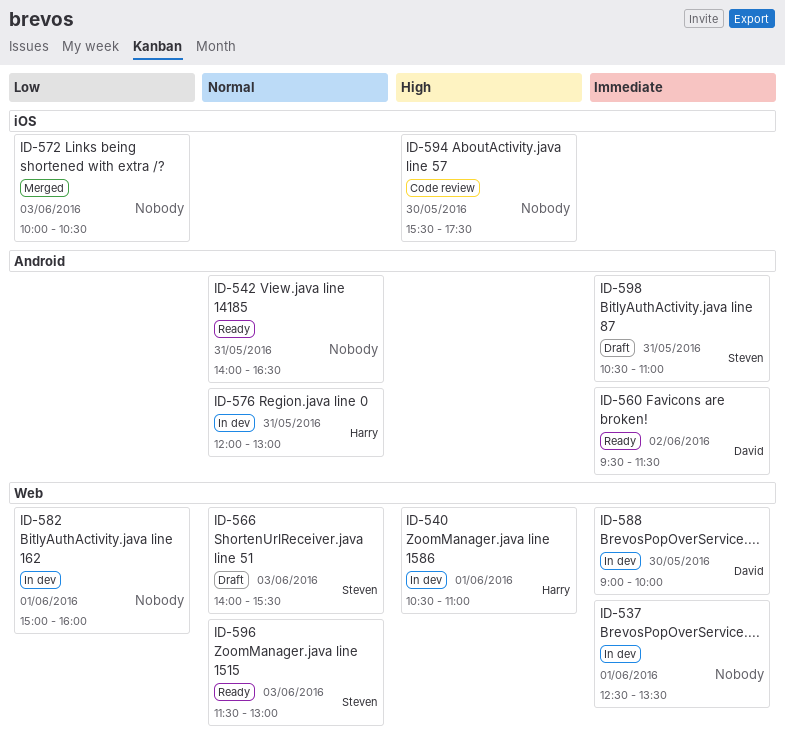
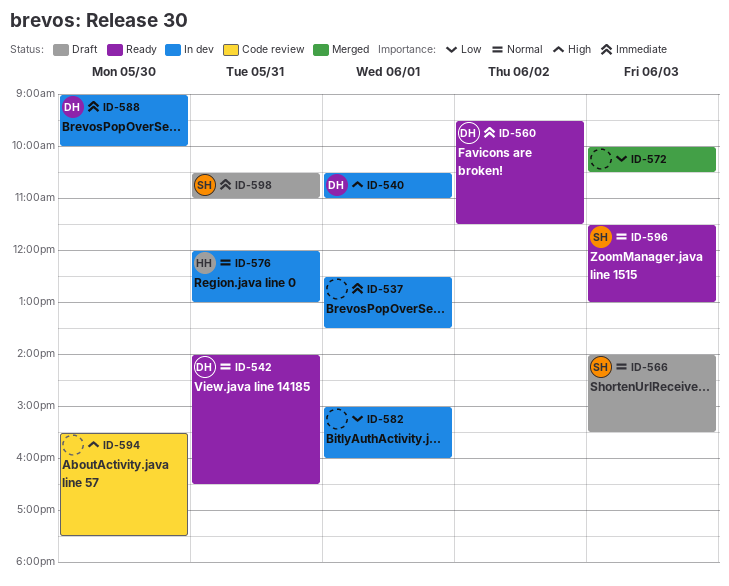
ID-540, owner: Harry -> David
ID-542, owner: none -> David

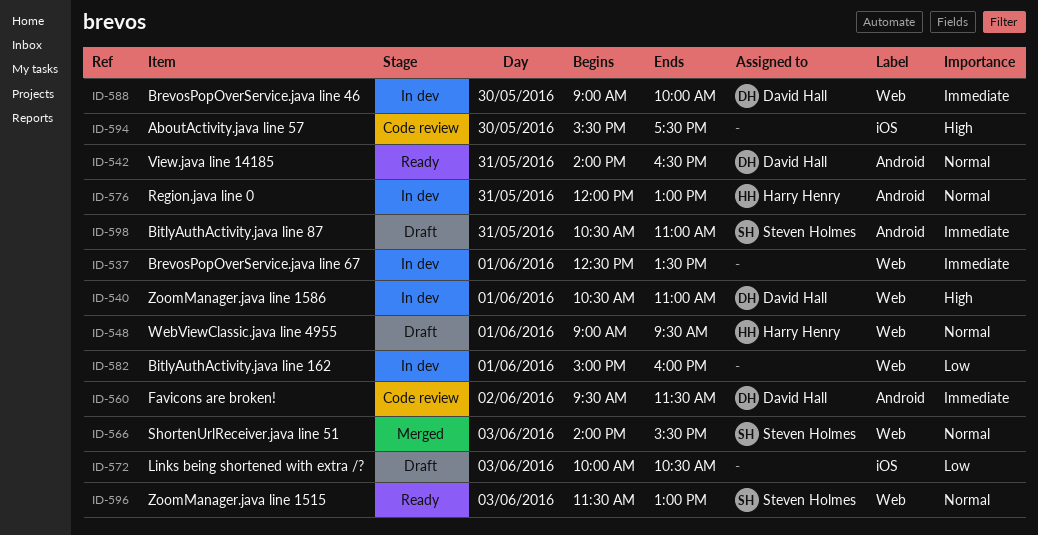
ID-548: none -> present
ID-560, status: Ready -> Code review
ID-566, status: Draft -> Merged
ID-572, status: Merged -> Draft

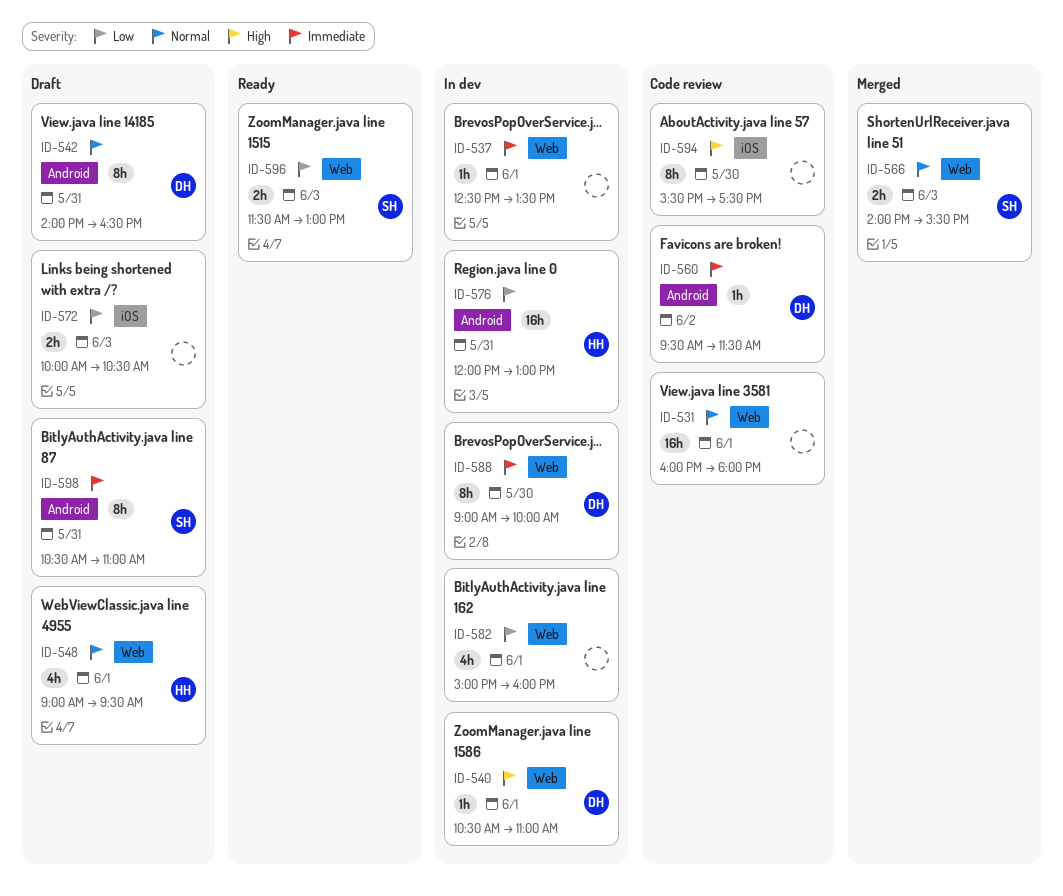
ID-531: none -> present
ID-542, status: Ready -> Draft
ID-576, priority: Normal -> Low
ID-596, priority: Normal -> Low

